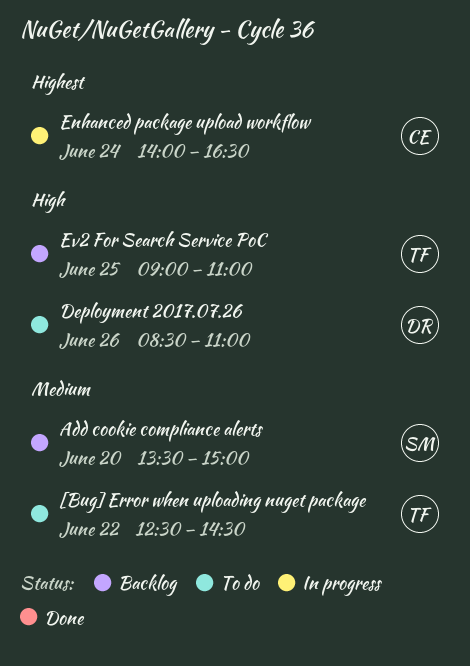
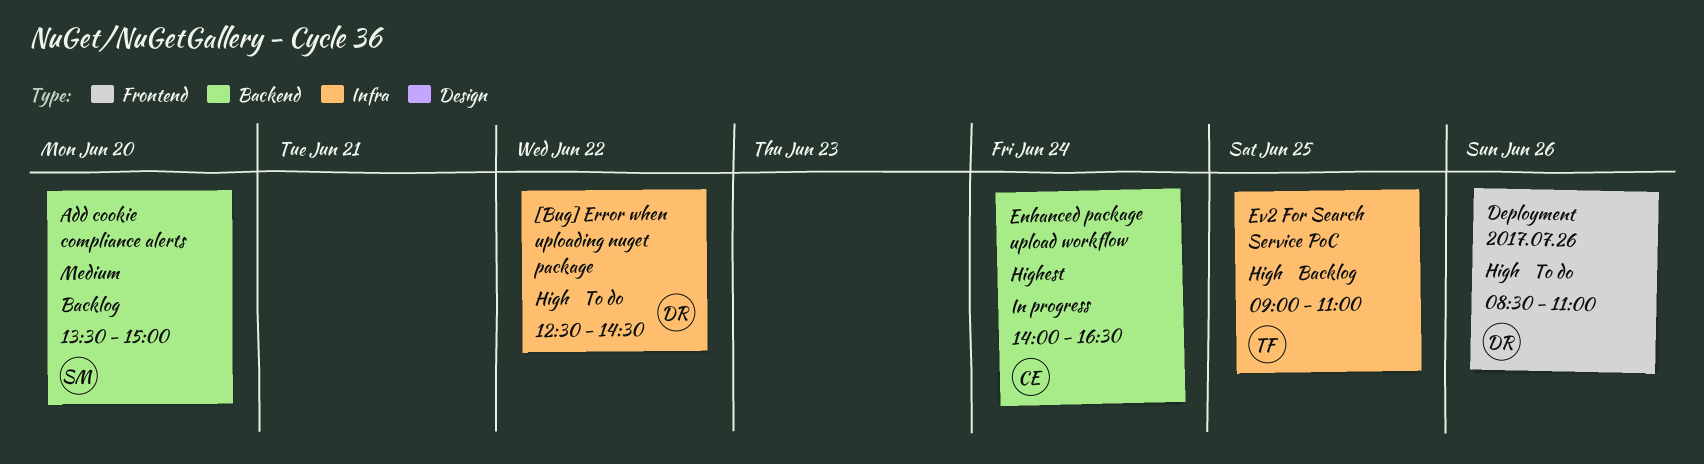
[Bug] Error when uploading nuget package, owner: TF -> DR
[Bug] Error when uploading nuget package, priority: Medium -> High

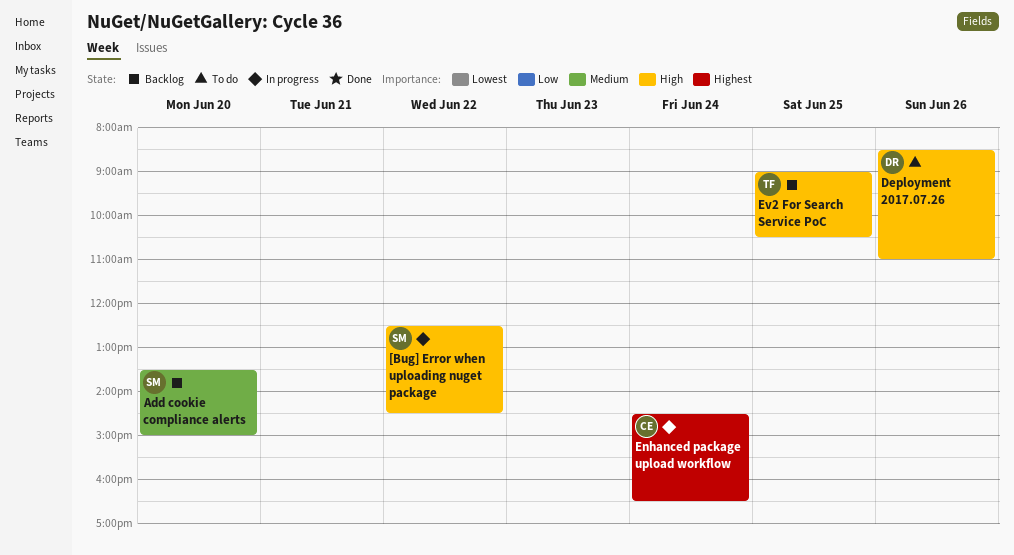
[Bug] Error when uploading nuget package, status: To do -> In progress
[Bug] Error when uploading nuget package, owner: DR -> SM
Enhanced package upload workflow, begins: 14:00 -> 14:30
Ev2 For Search Service PoC, ends: 11:00 -> 10:30

